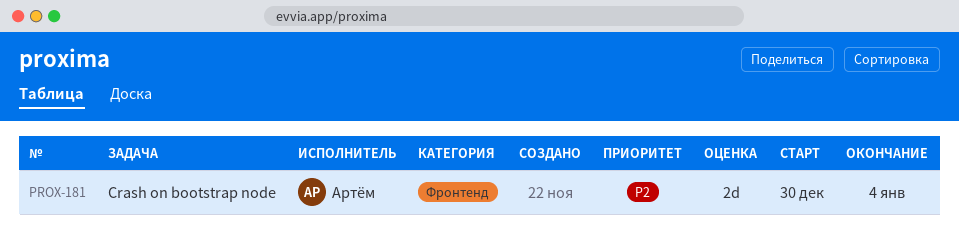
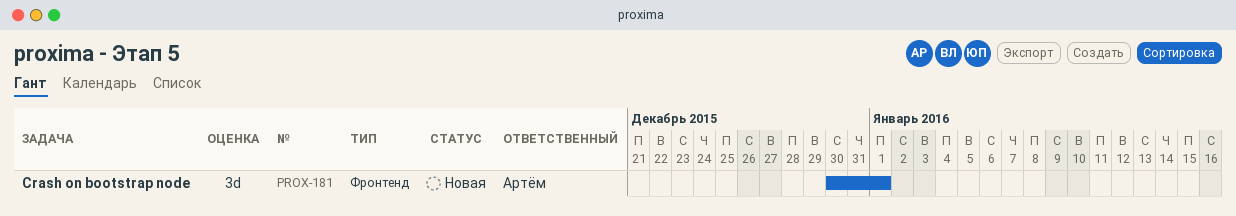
PROX-181, estimate: 2d -> 3d
PROX-181, due: Jan 4 -> Jan 1

